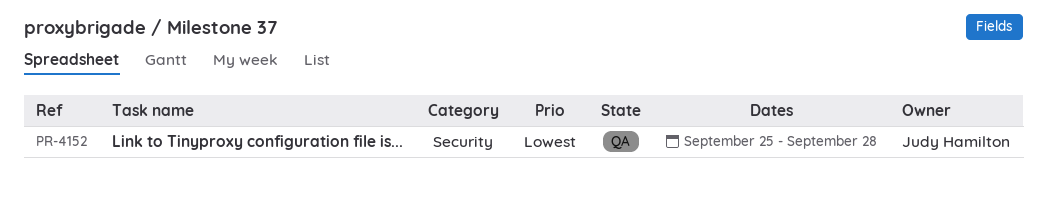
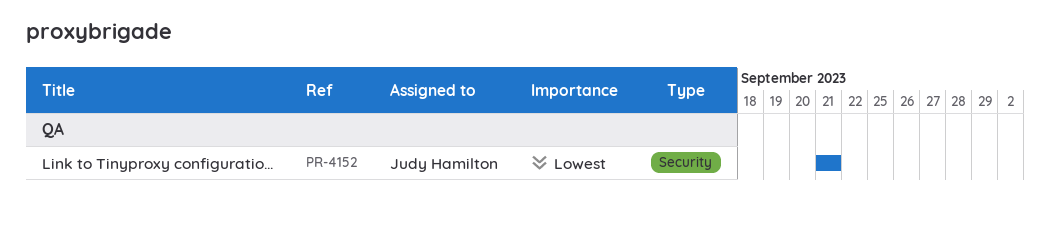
PR-4152, start: Sep 25 -> Sep 21
PR-4152, due: Sep 28 -> Sep 21

